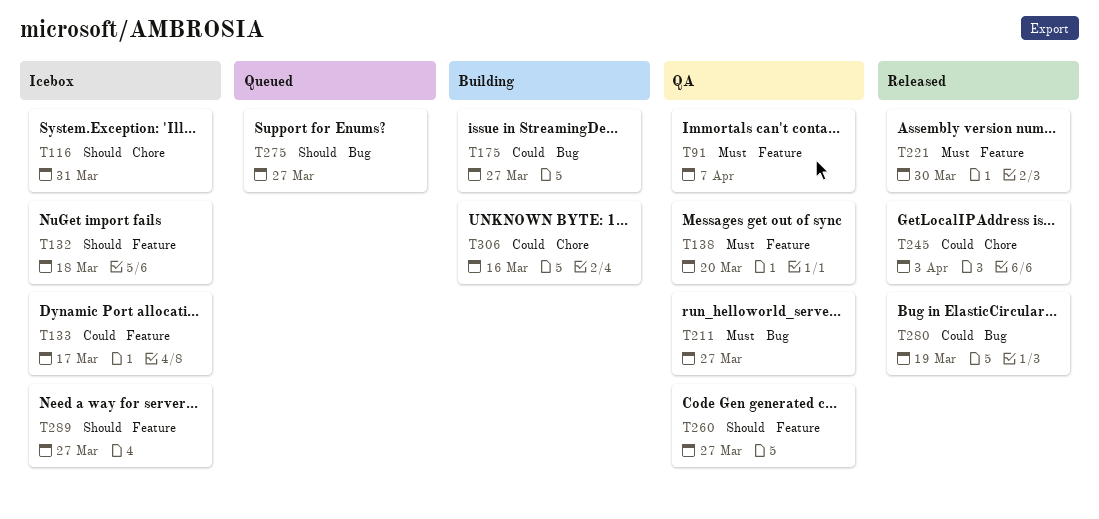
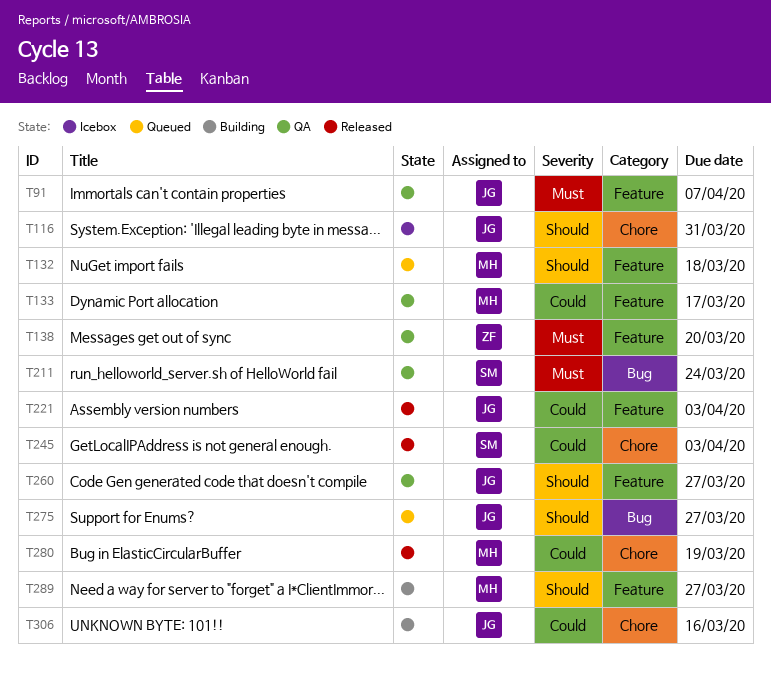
T132, status: Icebox -> Queued
T133, status: Icebox -> QA
T175: present -> none
T211, due: Mar 27 -> Mar 24
T221, priority: Must -> Could
T221, due: Mar 30 -> Apr 3
T280, label: Bug -> Chore
T289, status: Icebox -> Building

